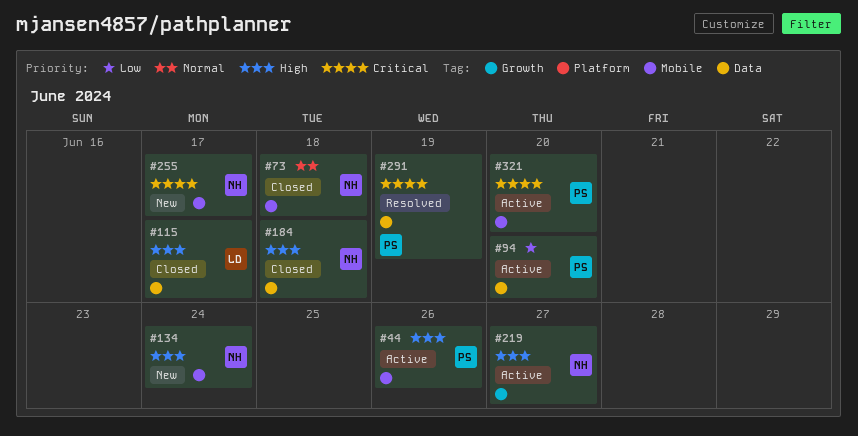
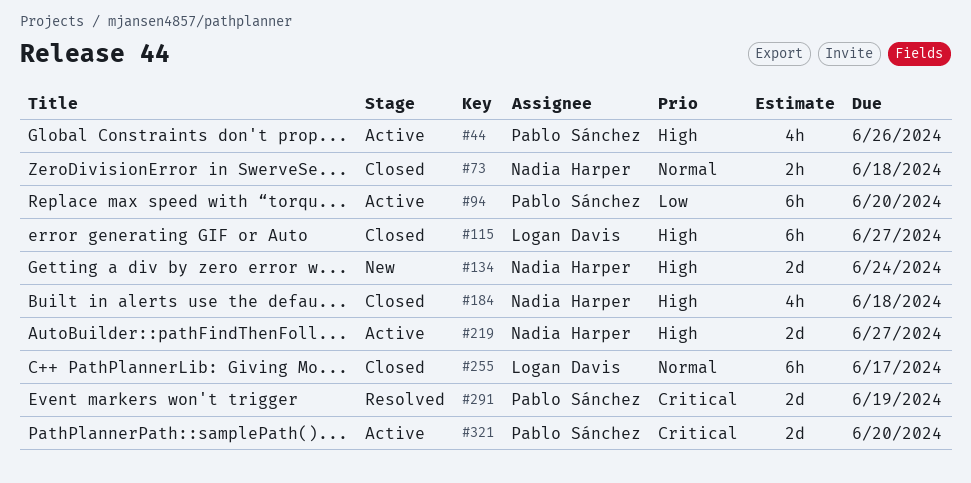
#115, due: Jun 17 -> Jun 27
#255, status: New -> Closed
#255, owner: Nadia Harper -> Logan Davis
#255, priority: Critical -> Normal

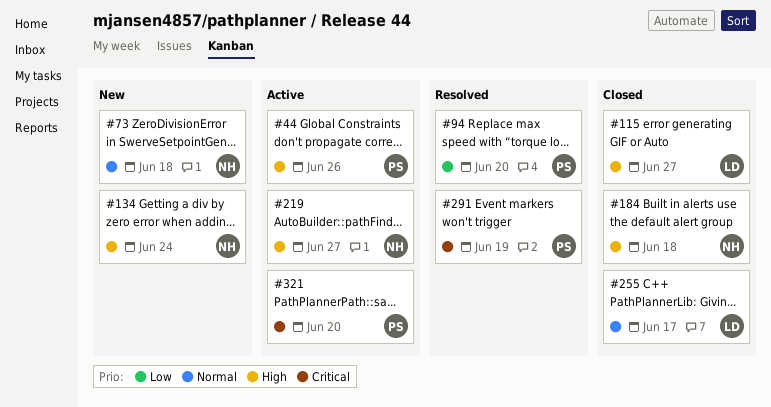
#73, status: Closed -> New
#94, status: Active -> Resolved

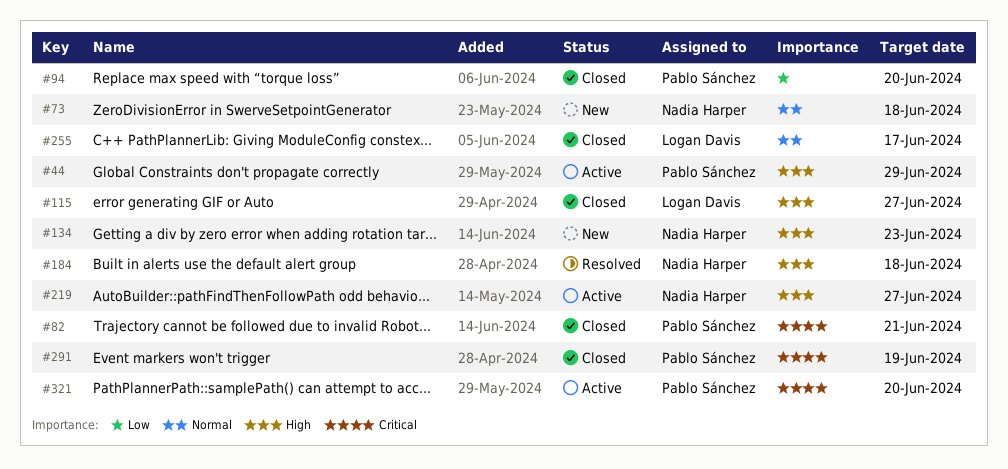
#44, due: Jun 26 -> Jun 29
#82: none -> present
#94, status: Resolved -> Closed
#134, due: Jun 24 -> Jun 23
#184, status: Closed -> Resolved
#291, status: Resolved -> Closed

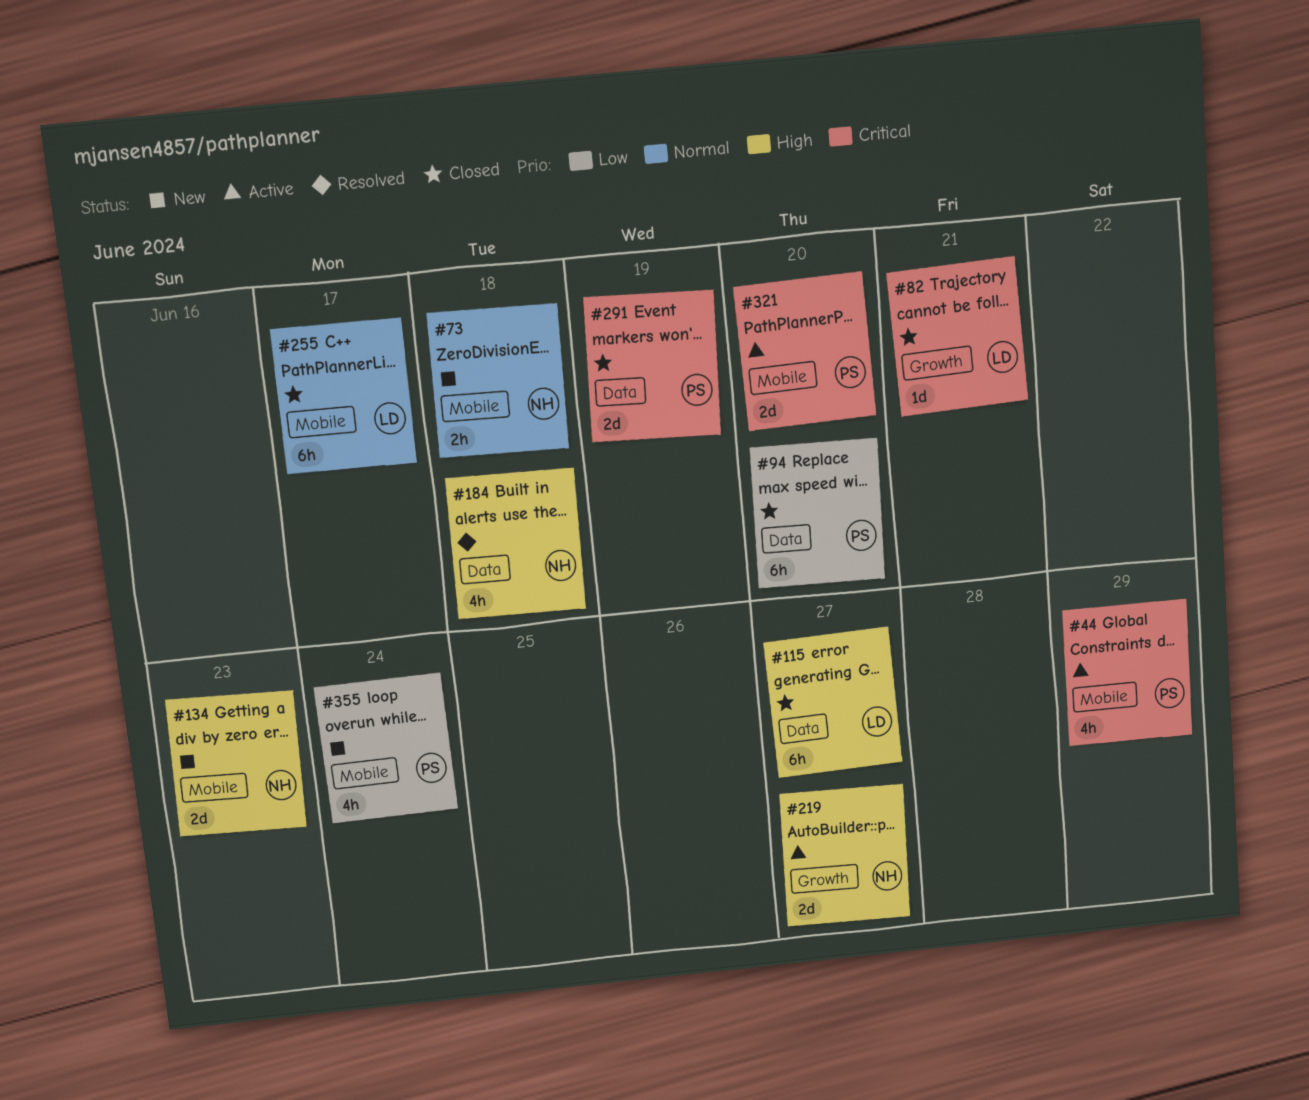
#44, priority: High -> Critical
#82, owner: Pablo Sánchez -> Logan Davis
#355: none -> present

